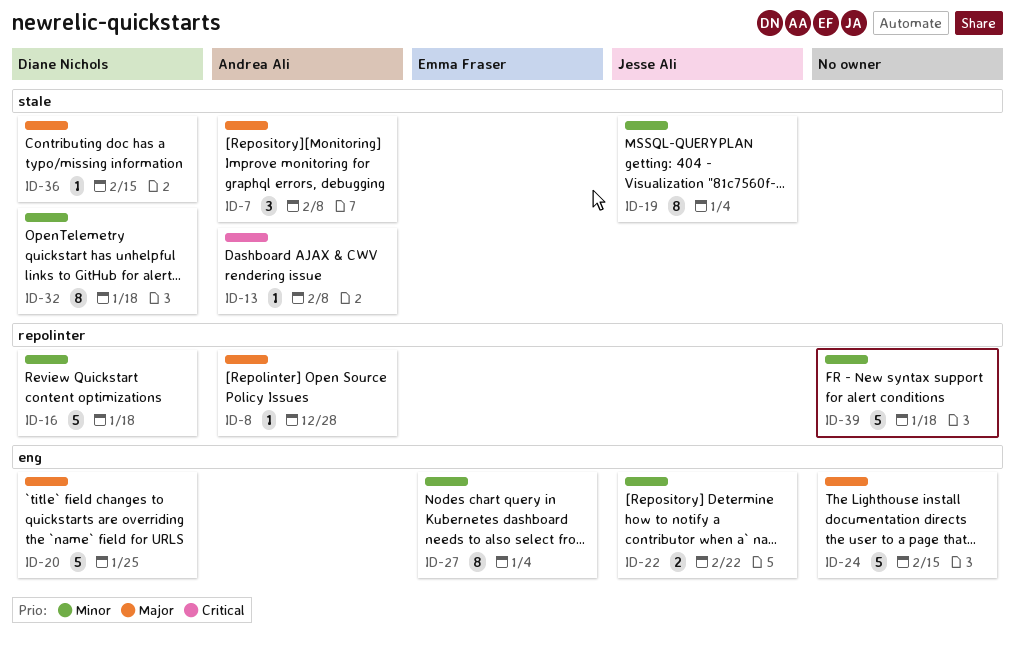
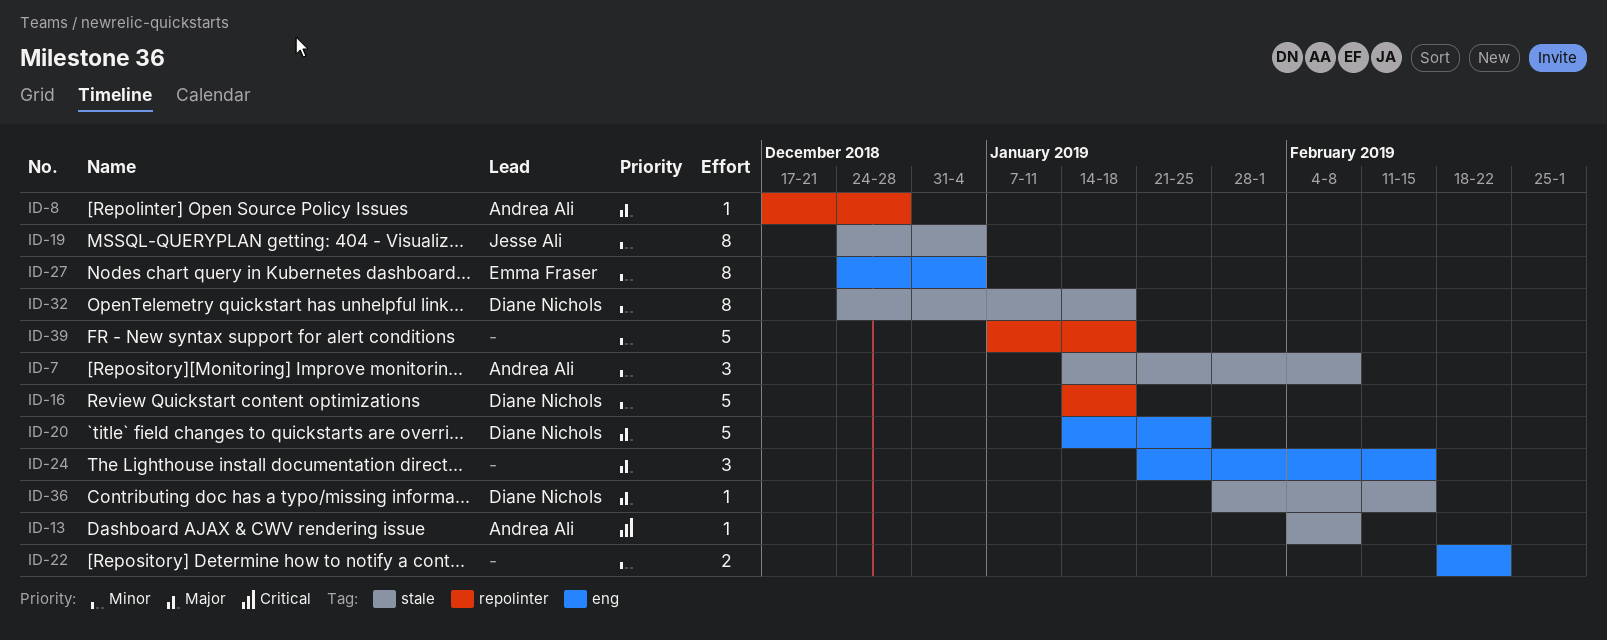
ID-7, priority: Major -> Minor
ID-22, owner: Jesse Ali -> none
ID-24, estimate: 5 -> 3

